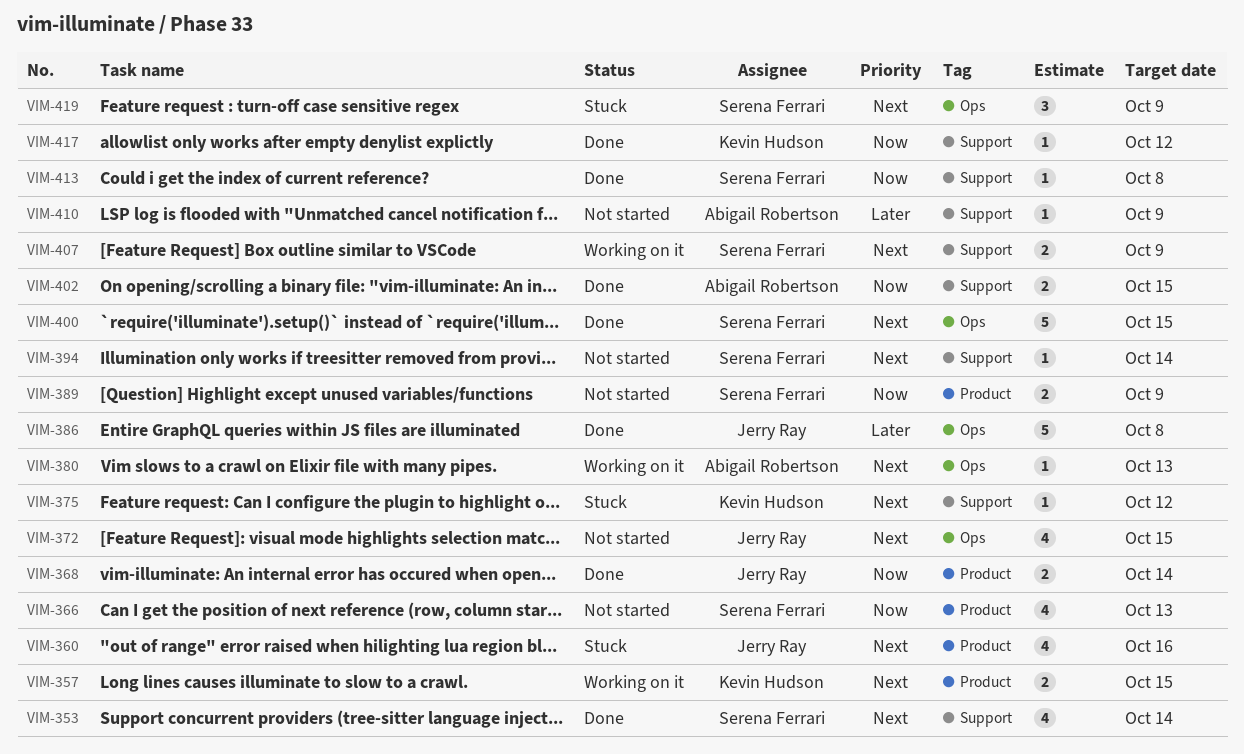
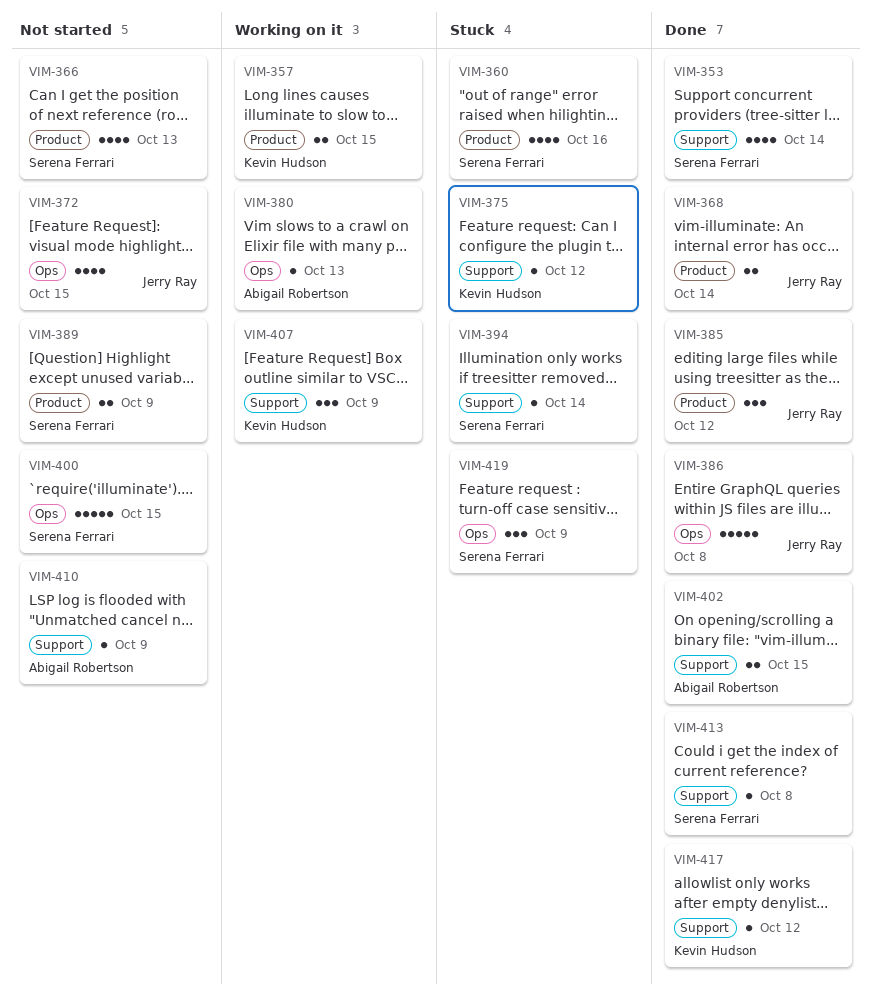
VIM-360, owner: Jerry Ray -> Serena Ferrari
VIM-385: none -> present
VIM-394, status: Not started -> Stuck
VIM-400, status: Done -> Not started
VIM-407, owner: Serena Ferrari -> Kevin Hudson
VIM-407, estimate: 2 -> 3

